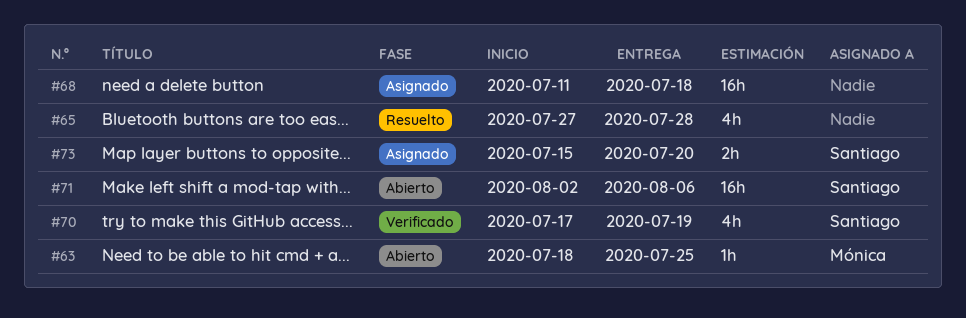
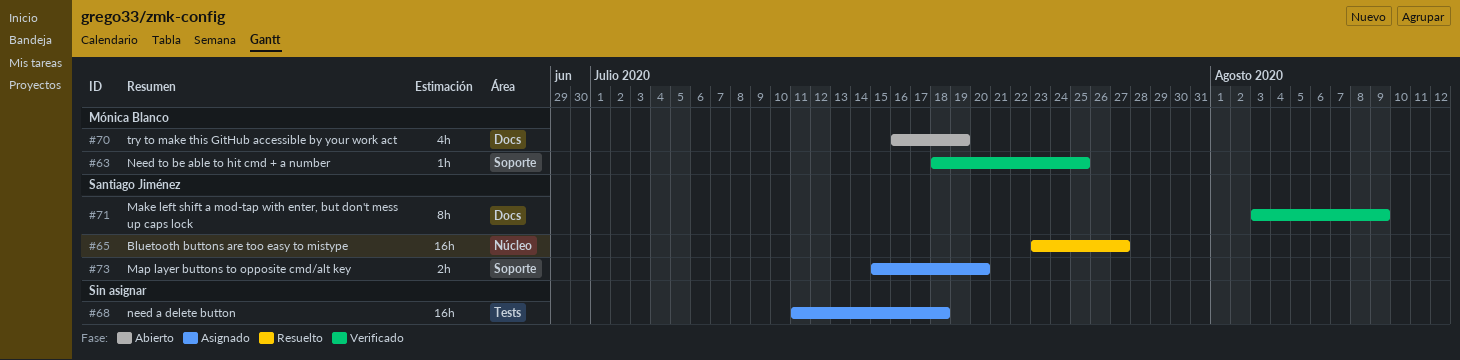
#63, status: Abierto -> Verificado
#65, owner: none -> Santiago Jiménez
#65, estimate: 4h -> 16h
#65, start: Jul 27 -> Jul 23
#65, due: Jul 28 -> Jul 27
#70, status: Verificado -> Abierto
#70, owner: Santiago Jiménez -> Mónica Blanco
#70, start: Jul 17 -> Jul 16
#71, status: Abierto -> Verificado
#71, estimate: 16h -> 8h
#71, start: Aug 2 -> Aug 3
#71, due: Aug 6 -> Aug 9

